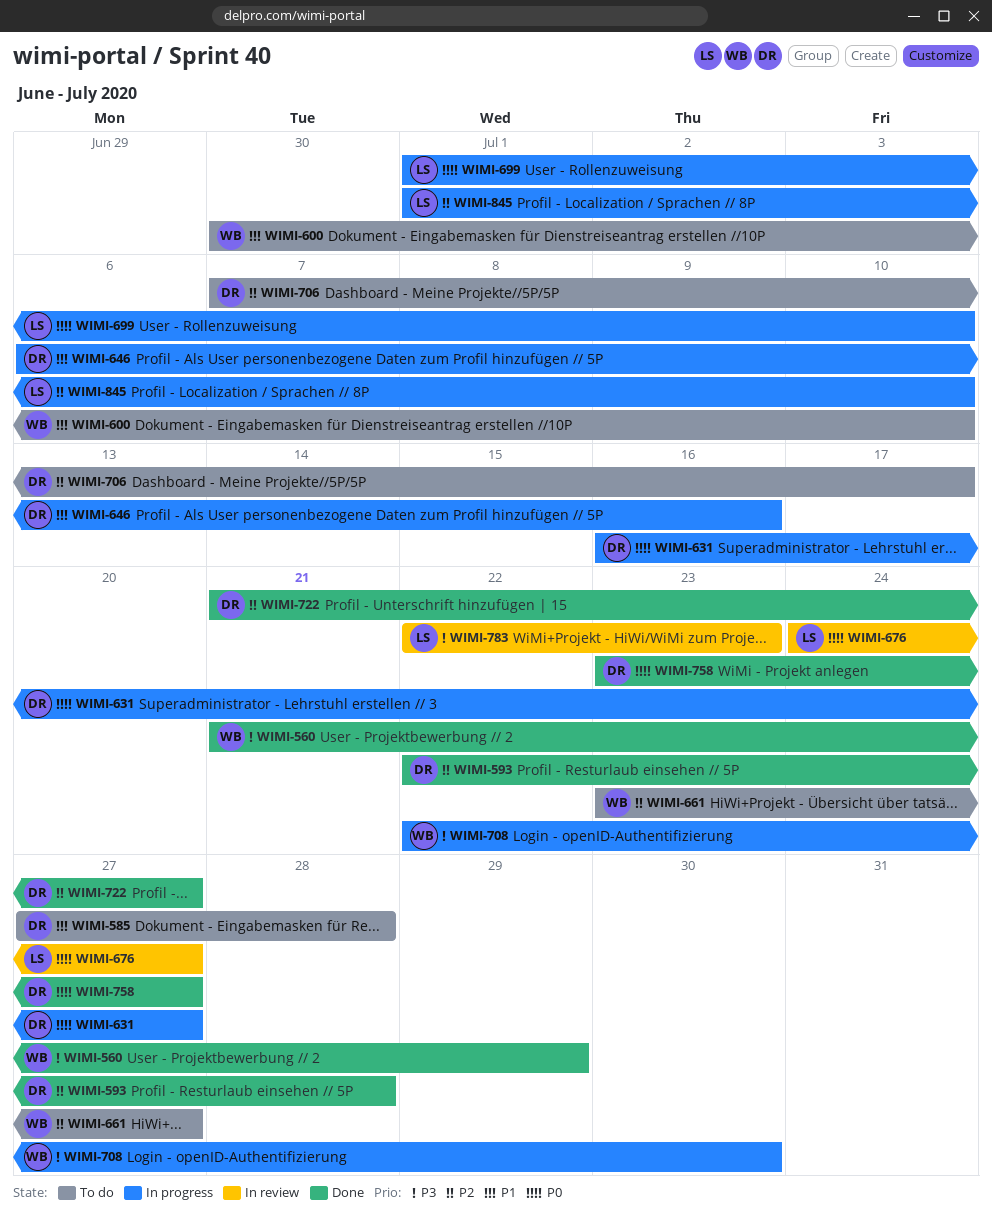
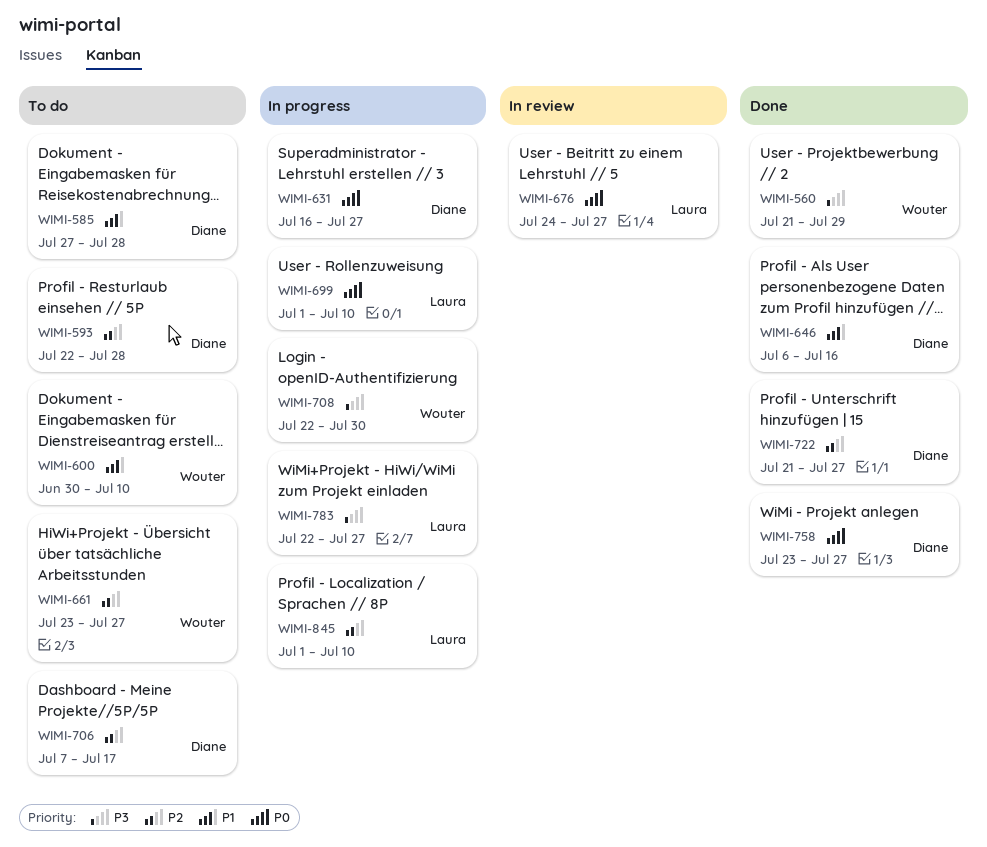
WIMI-593, status: Done -> To do
WIMI-646, status: In progress -> Done
WIMI-783, status: In review -> In progress
WIMI-783, due: Jul 23 -> Jul 27

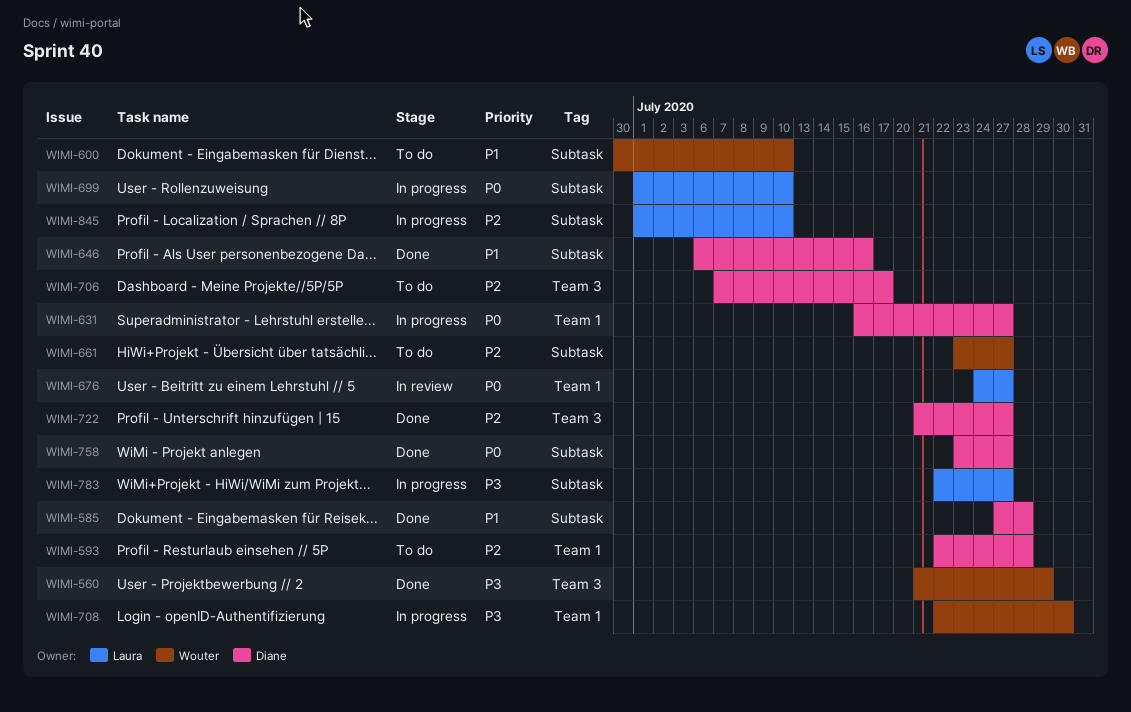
WIMI-585, status: To do -> Done

